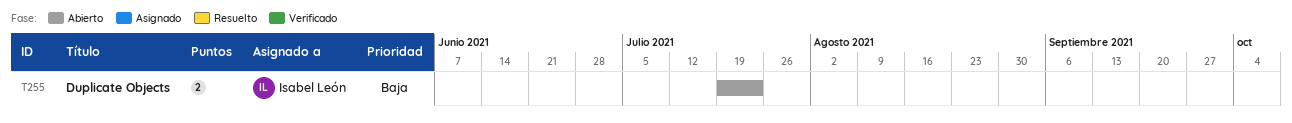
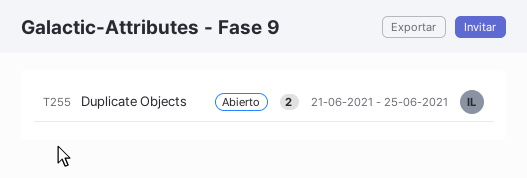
T255, start: Jul 19 -> Jun 21
T255, due: Jul 23 -> Jun 25

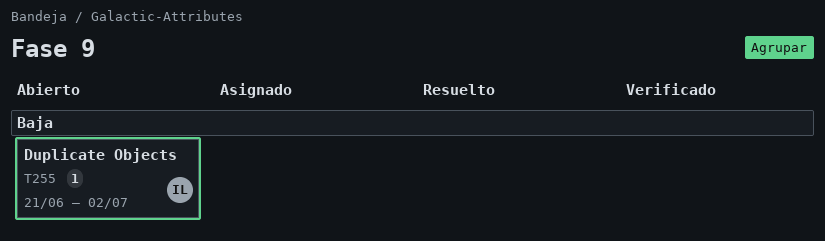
T255, estimate: 2 -> 1
T255, due: Jun 25 -> Jul 2

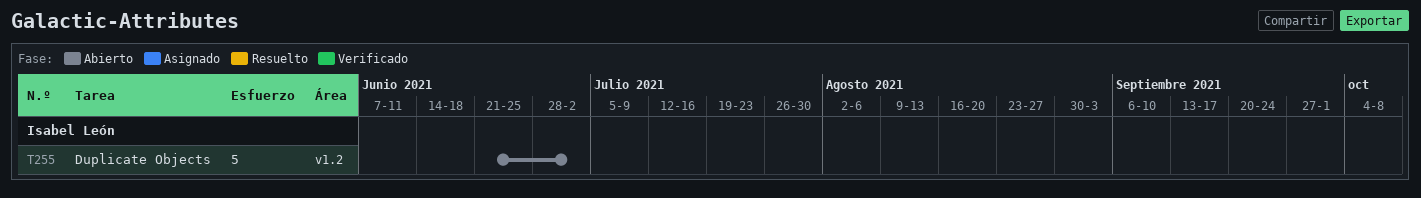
T255, estimate: 1 -> 5

